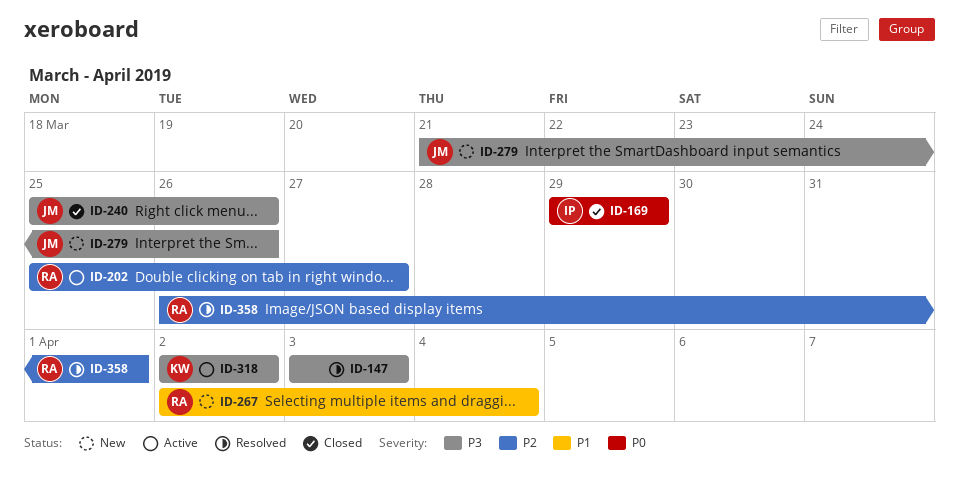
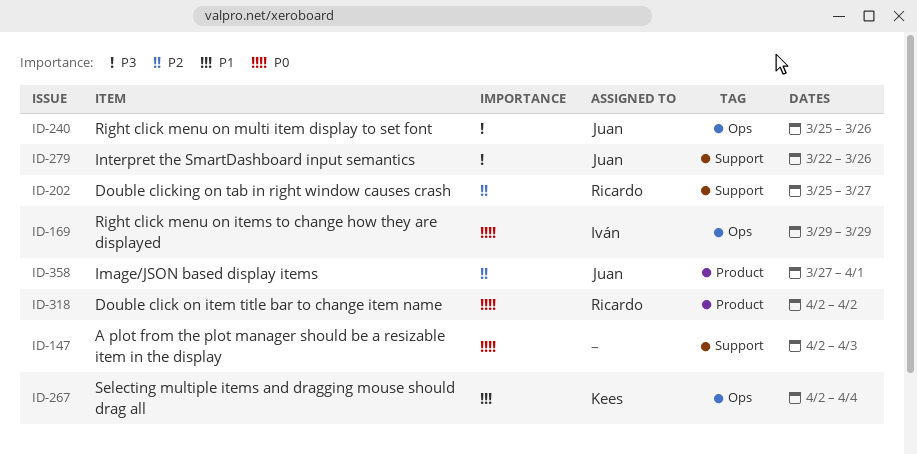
ID-147, priority: P3 -> P0
ID-147, start: Apr 3 -> Apr 2
ID-267, owner: Ricardo -> Kees
ID-279, start: Mar 21 -> Mar 22
ID-318, owner: Kees -> Ricardo
ID-318, priority: P3 -> P0
ID-358, owner: Ricardo -> Juan
ID-358, start: Mar 26 -> Mar 27

